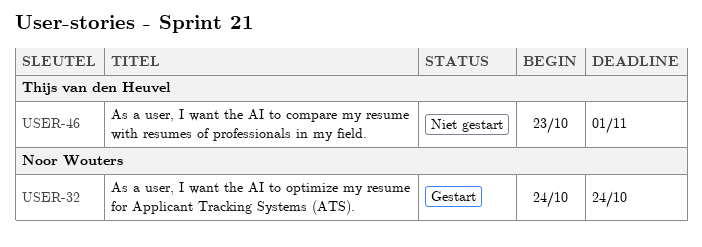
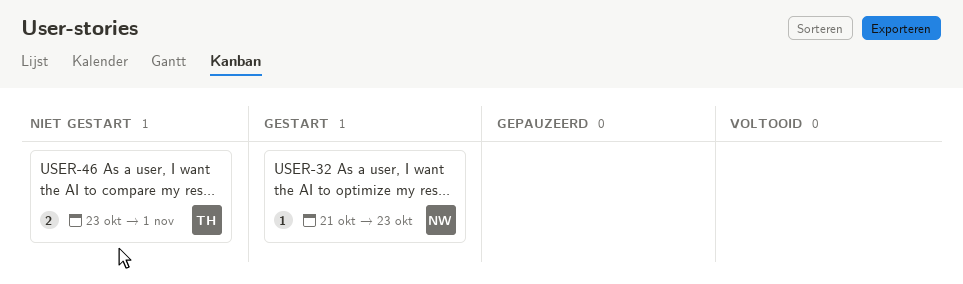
USER-32, start: Oct 24 -> Oct 21
USER-32, due: Oct 24 -> Oct 23

